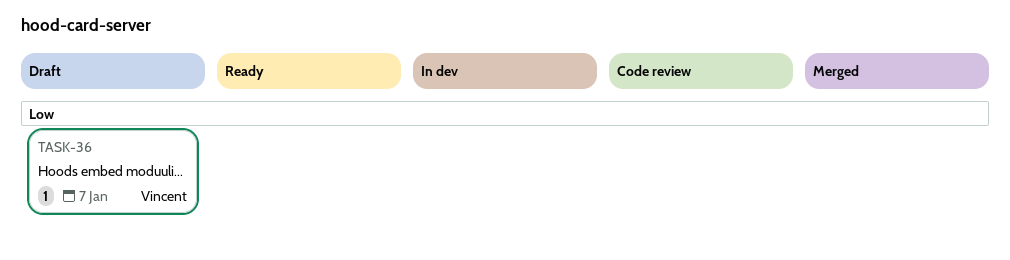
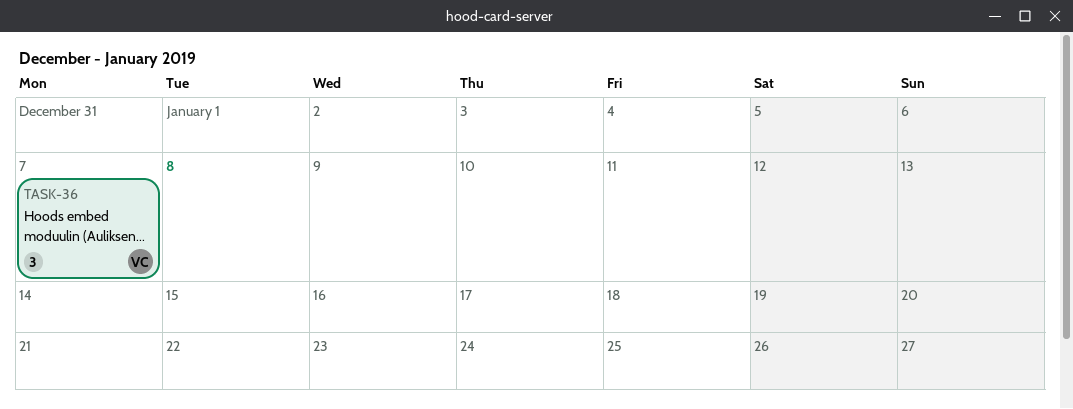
TASK-36, estimate: 1 -> 3

